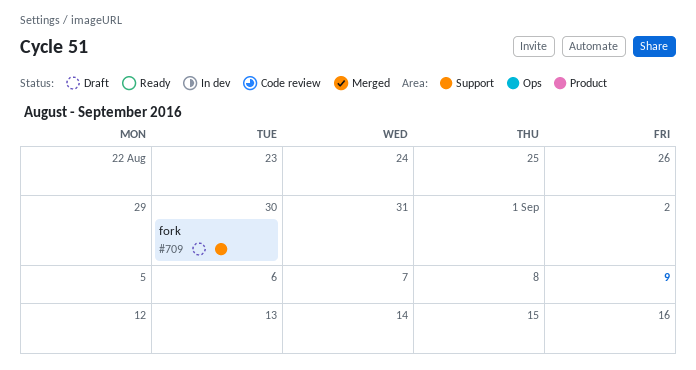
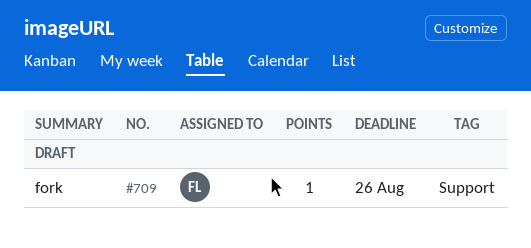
#709, due: Aug 30 -> Aug 26

